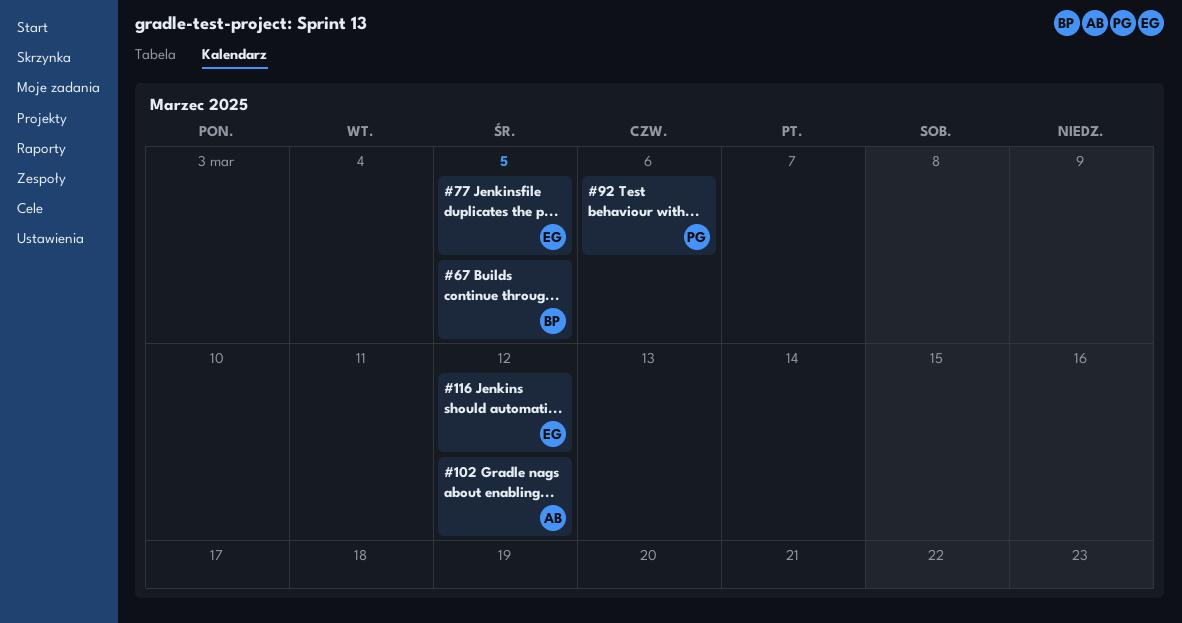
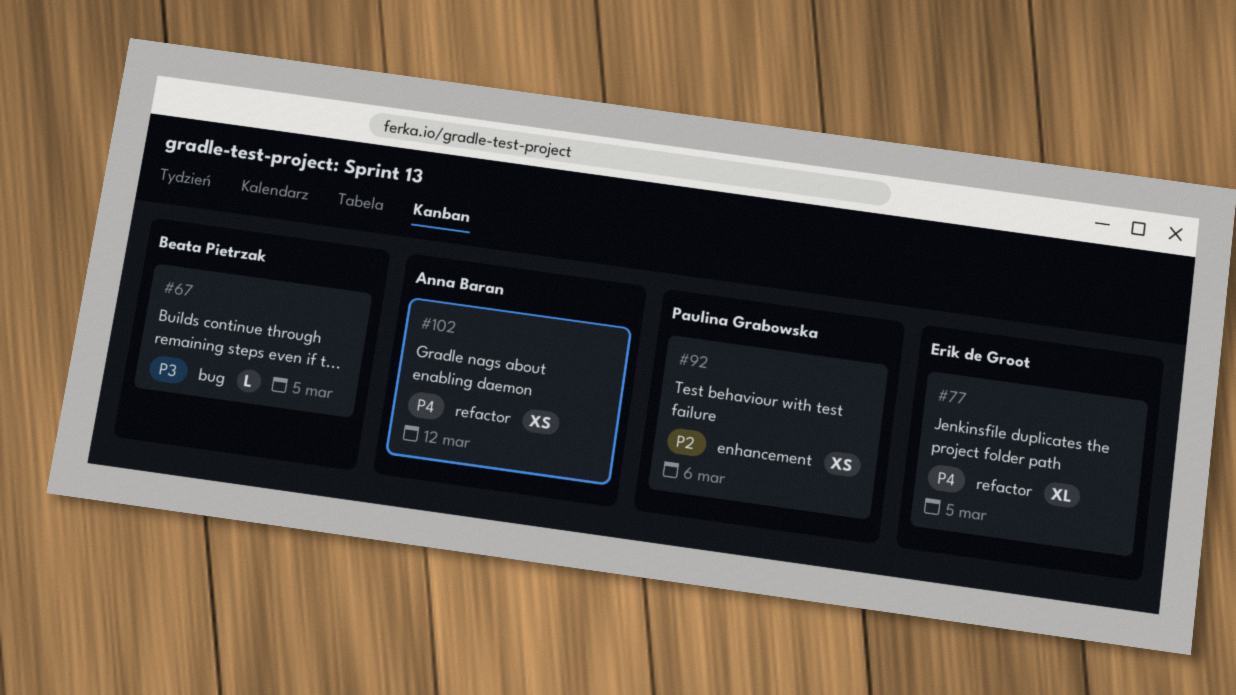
#116: present -> none

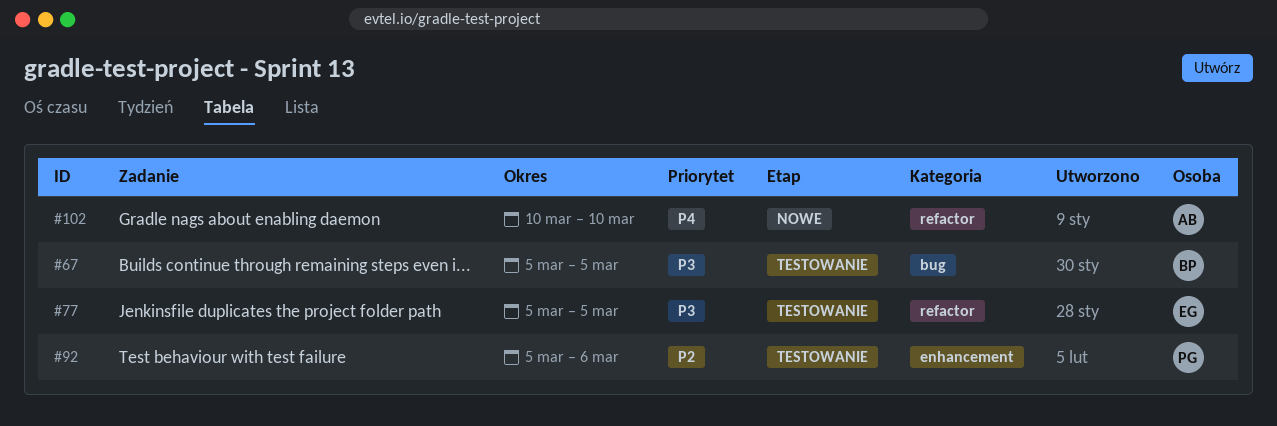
#77, priority: P4 -> P3
#102, due: Mar 12 -> Mar 10

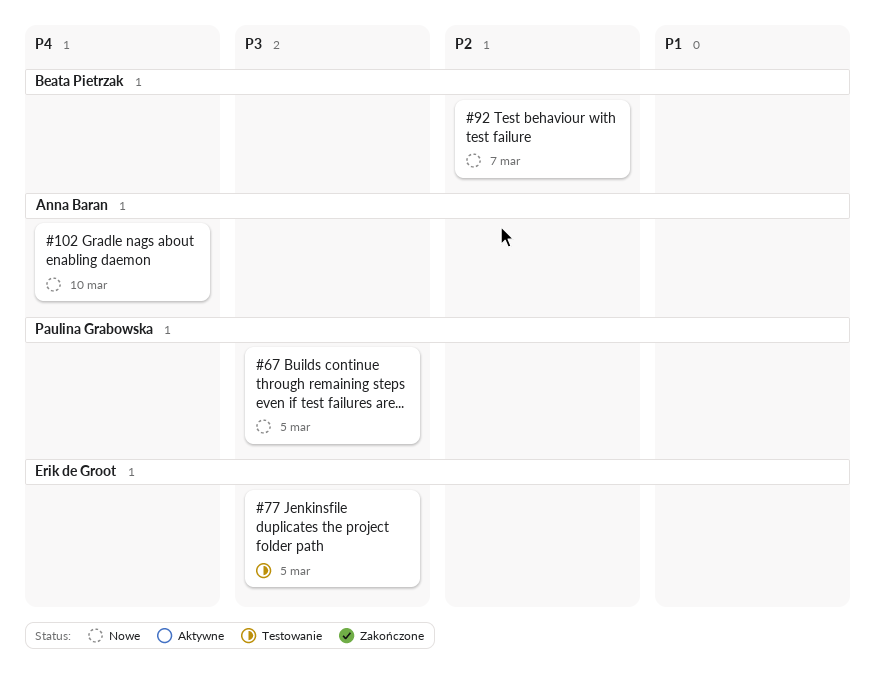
#67, status: Testowanie -> Nowe
#67, owner: Beata Pietrzak -> Paulina Grabowska
#92, status: Testowanie -> Nowe
#92, owner: Paulina Grabowska -> Beata Pietrzak
#92, due: Mar 6 -> Mar 7

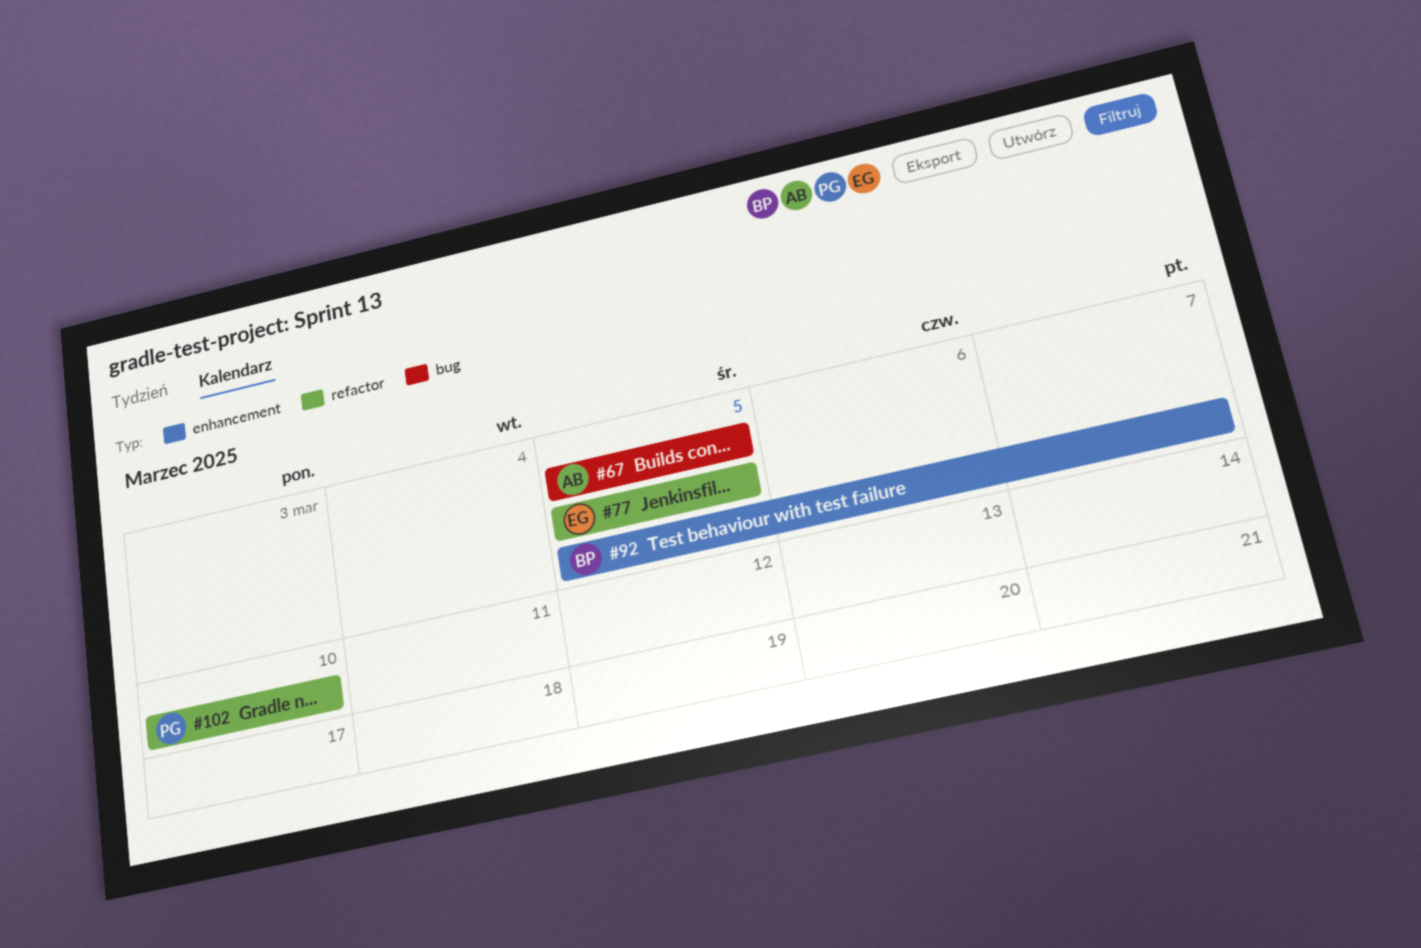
#67, owner: Paulina Grabowska -> Anna Baran
#102, owner: Anna Baran -> Paulina Grabowska

